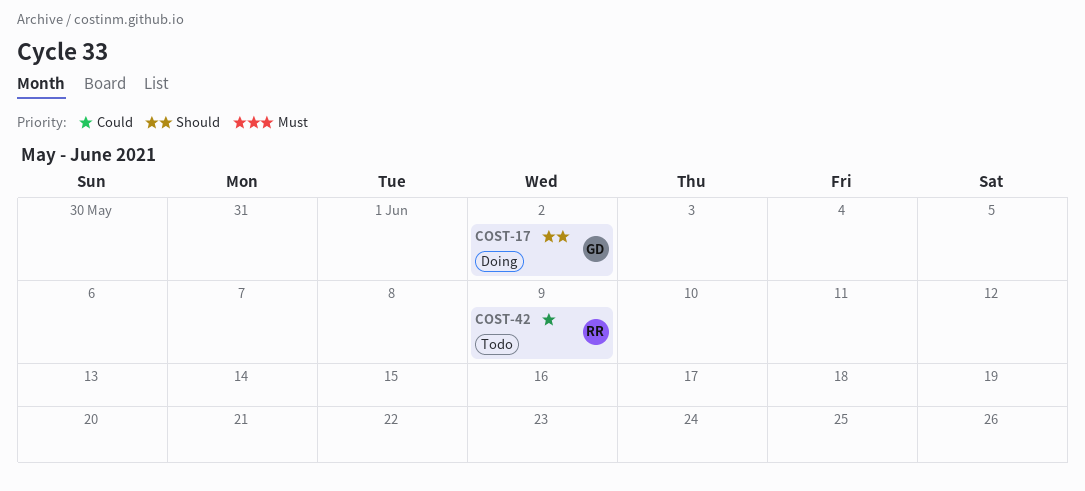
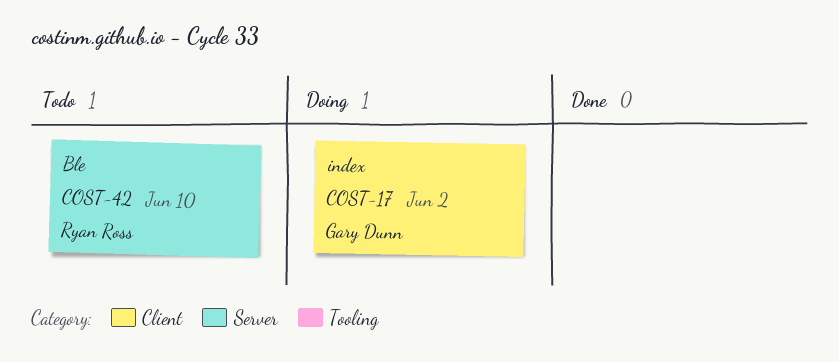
COST-42, due: Jun 9 -> Jun 10

